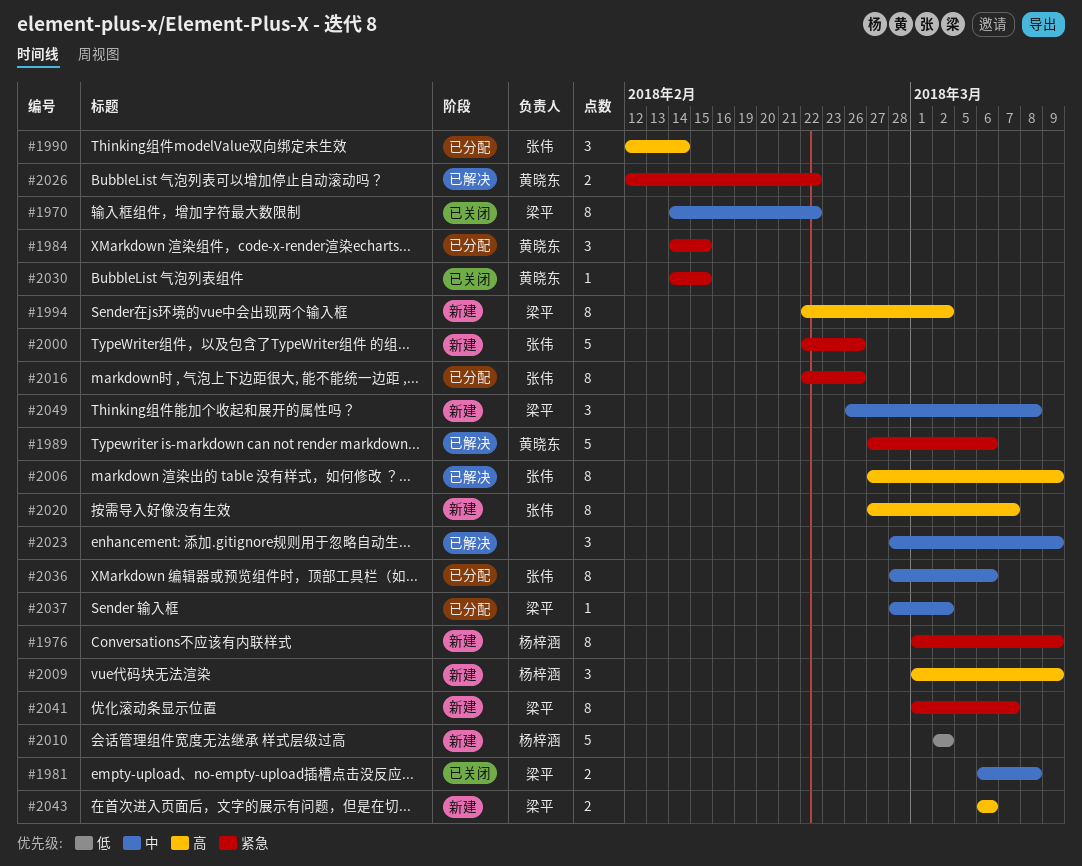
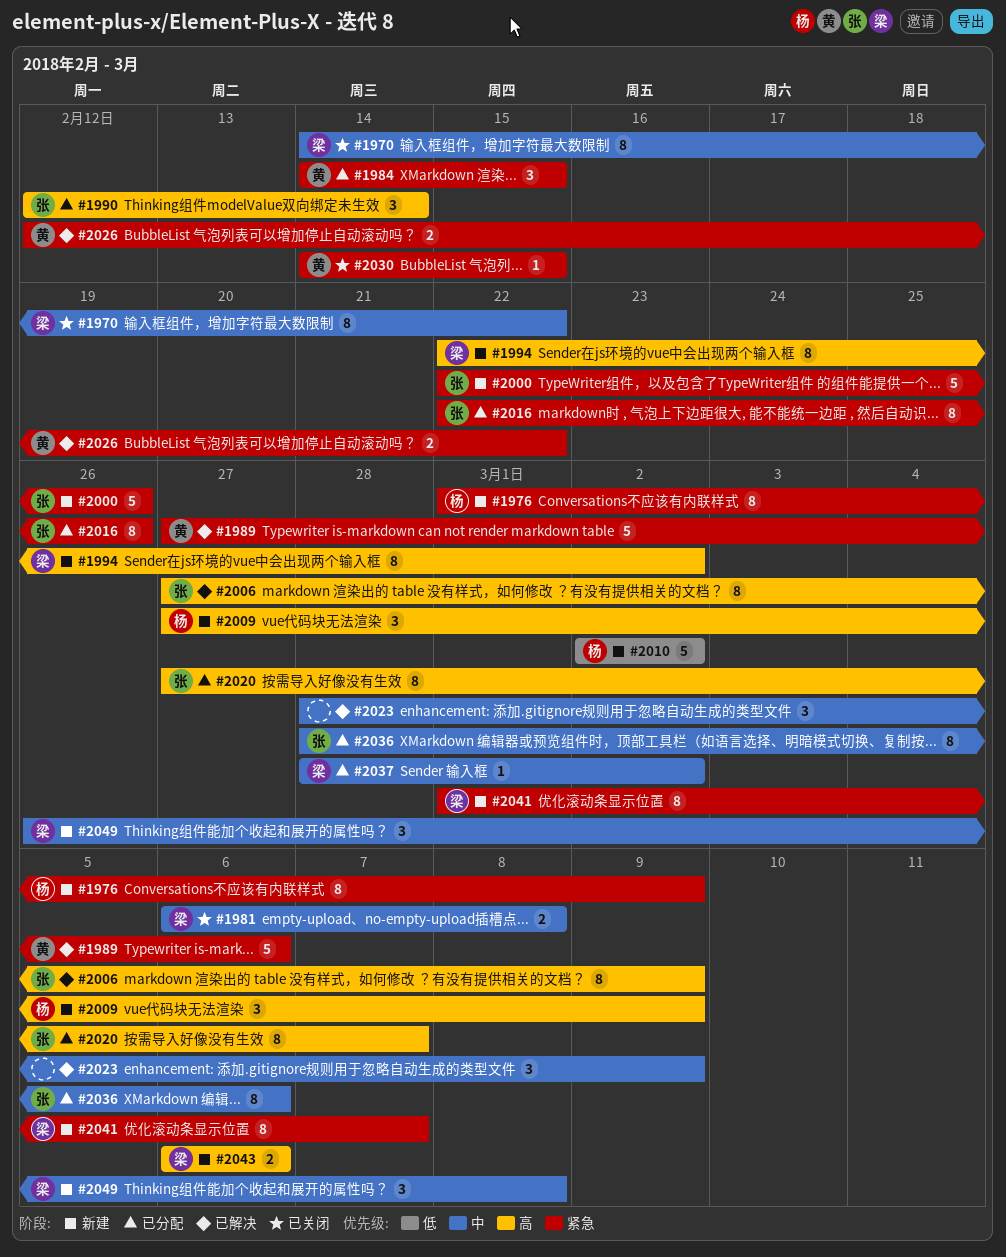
#2009, start: Mar 1 -> Feb 27
#2020, status: 新建 -> 已分配

